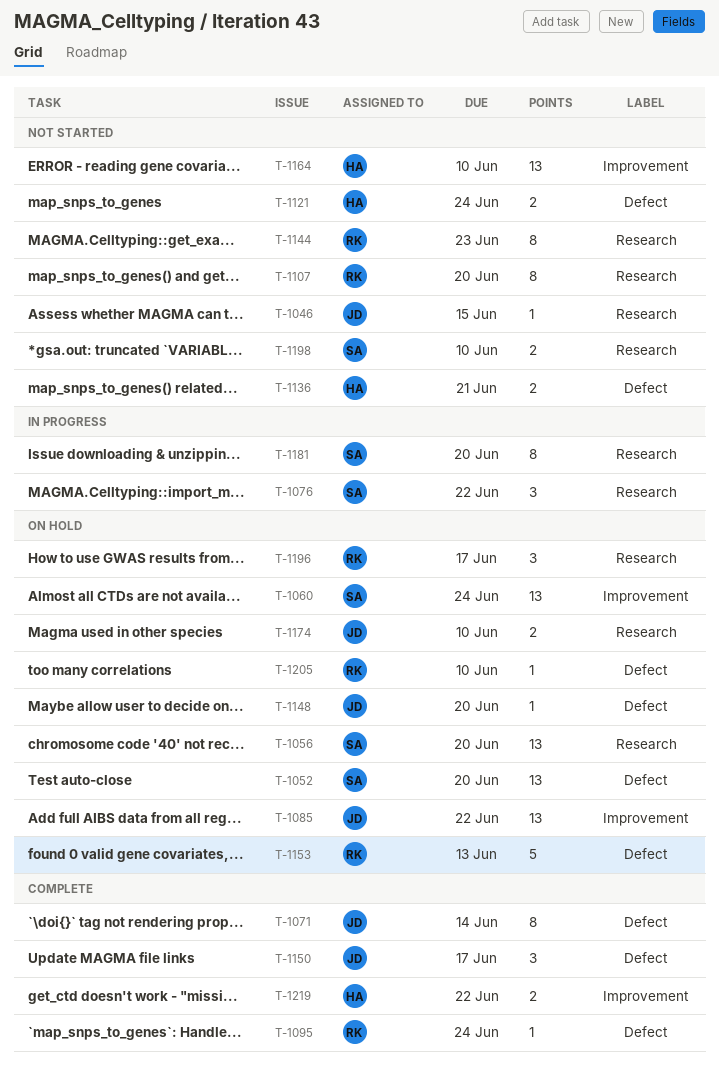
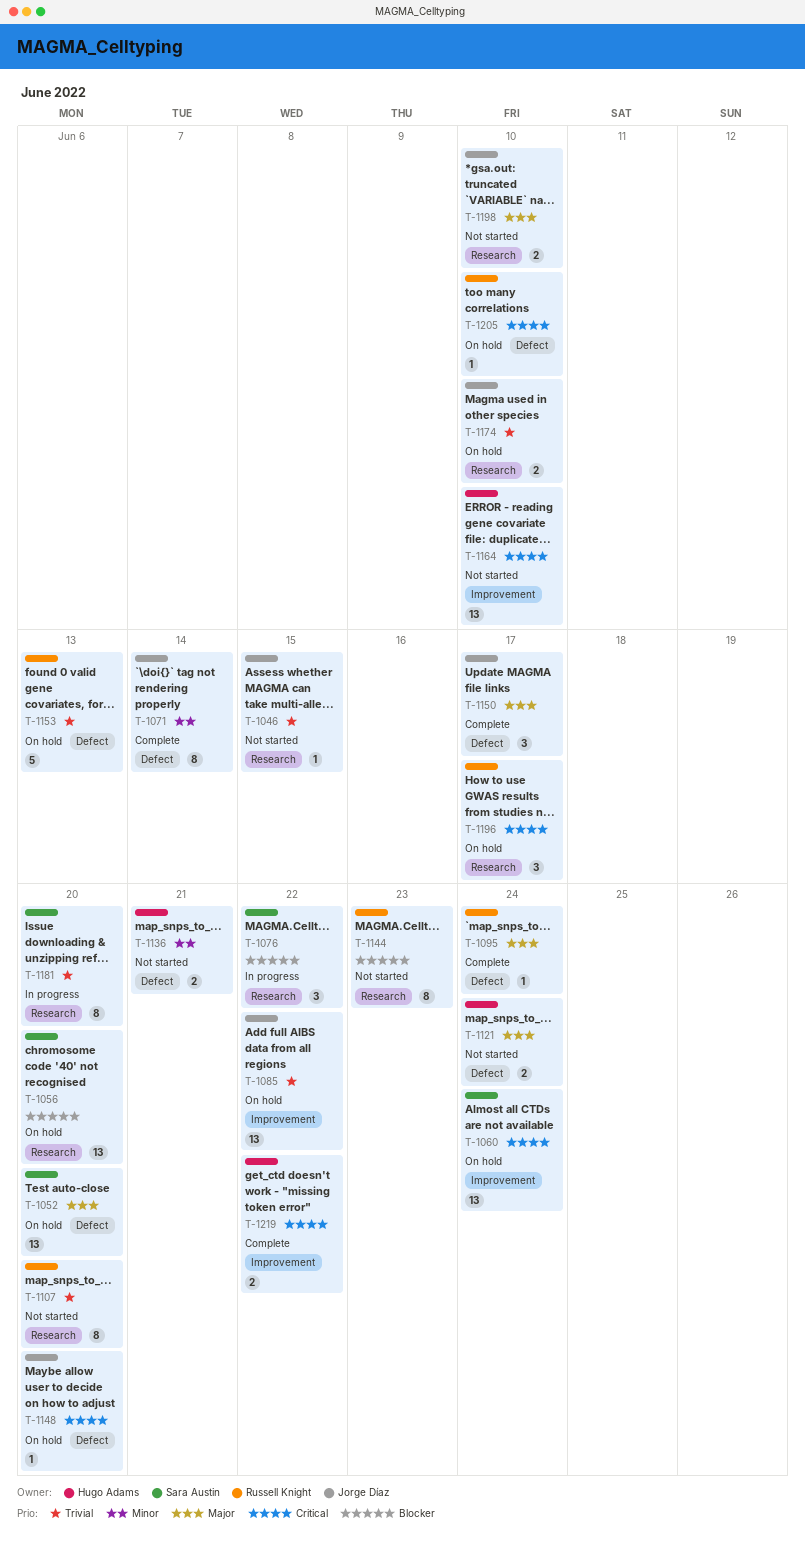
T-1198, owner: Sara Austin -> Jorge Díaz

